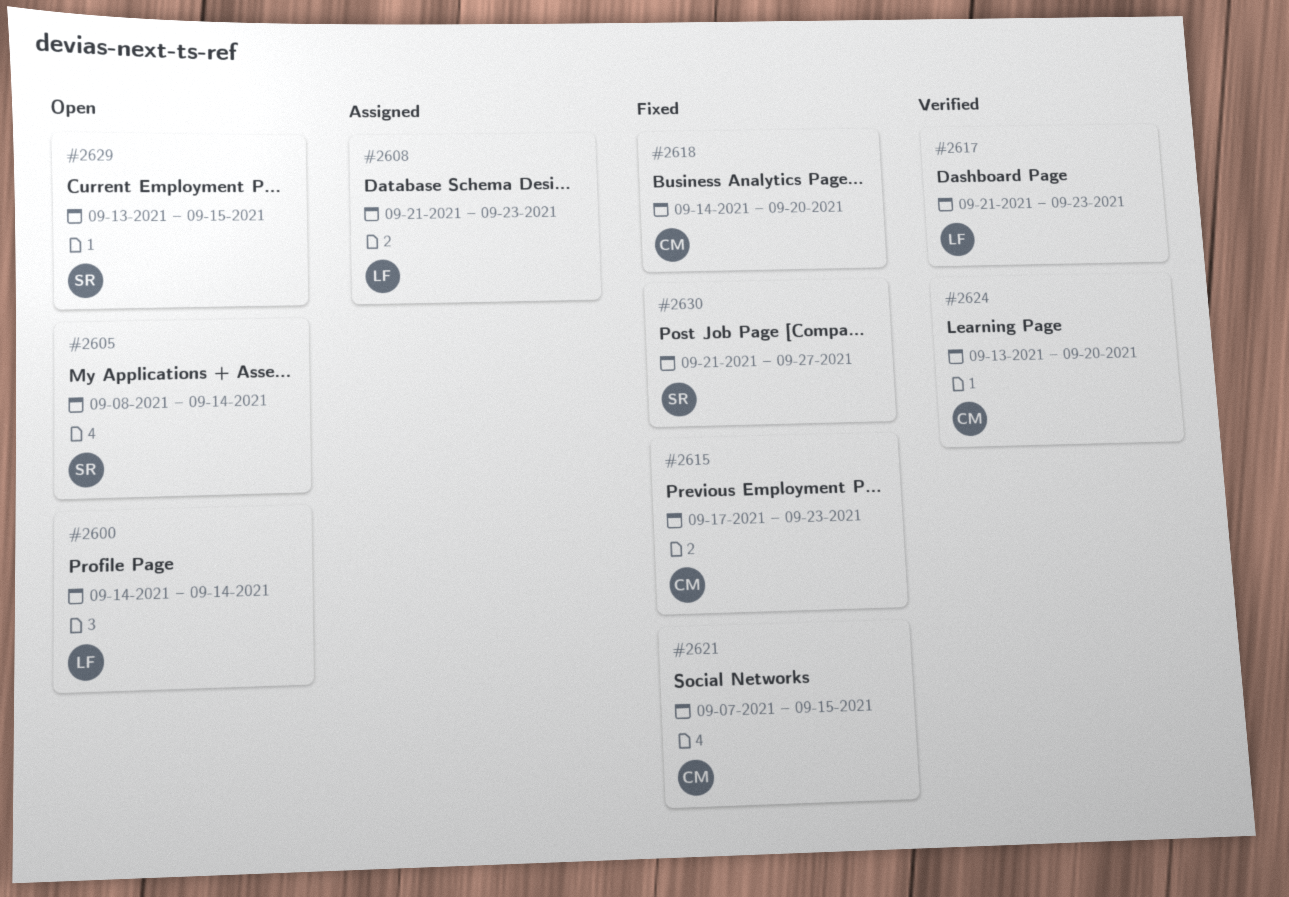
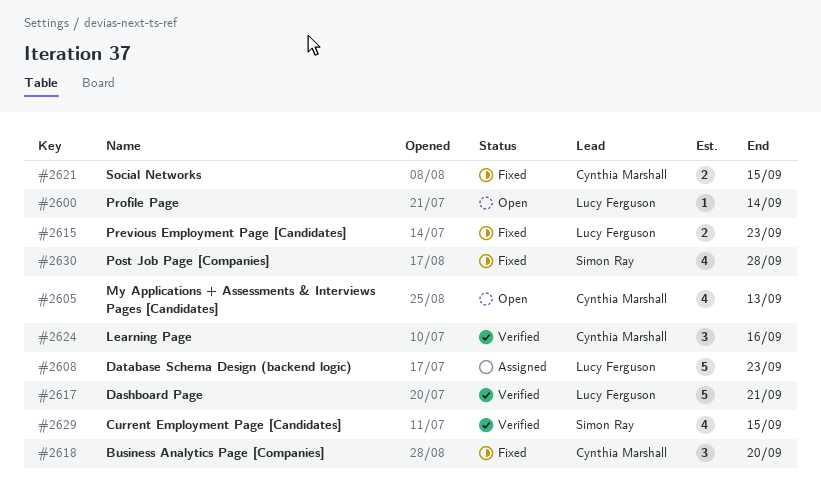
#2605, owner: Simon Ray -> Cynthia Marshall
#2605, due: Sep 14 -> Sep 13
#2615, owner: Cynthia Marshall -> Lucy Ferguson
#2617, due: Sep 23 -> Sep 21
#2624, due: Sep 20 -> Sep 16
#2629, status: Open -> Verified
#2630, due: Sep 27 -> Sep 28

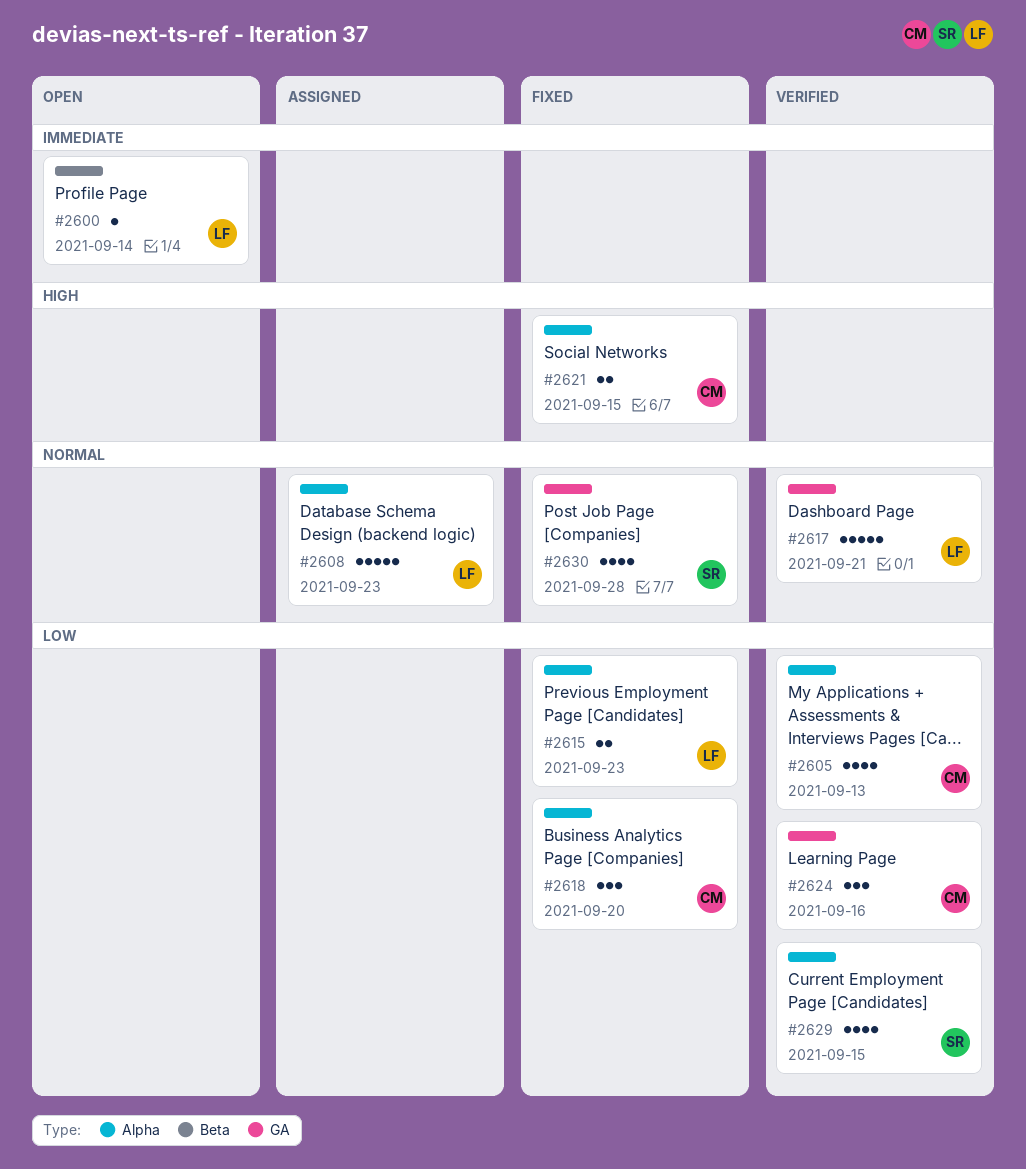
#2605, status: Open -> Verified

